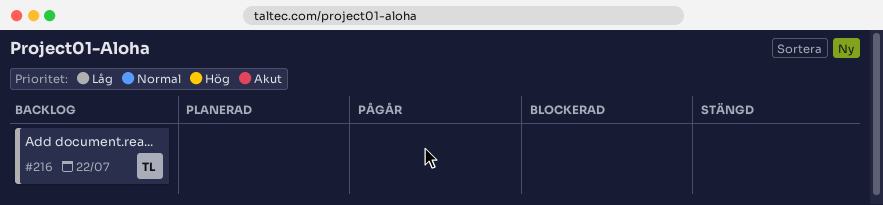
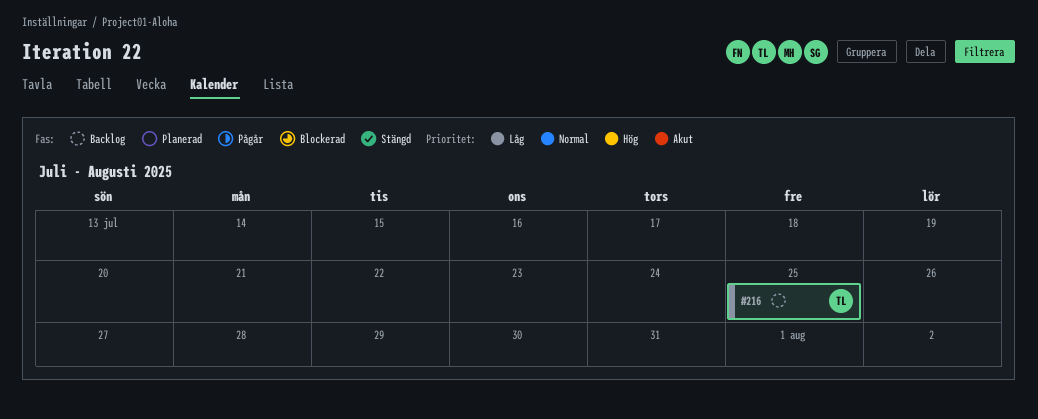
#216, due: Jul 22 -> Jul 25

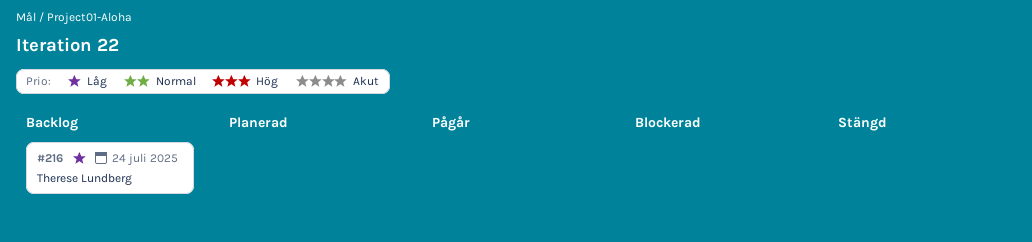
#216, due: Jul 25 -> Jul 24

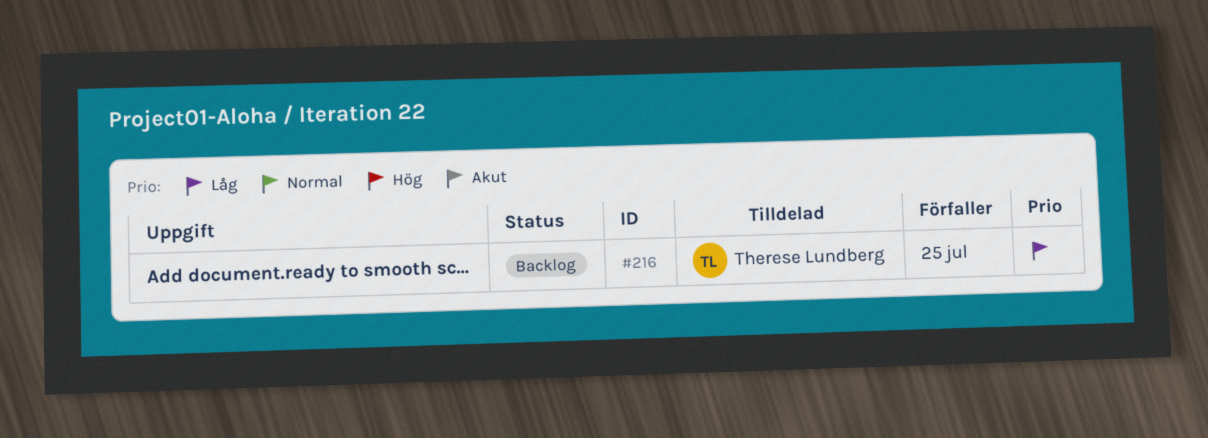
#216, due: Jul 24 -> Jul 25

